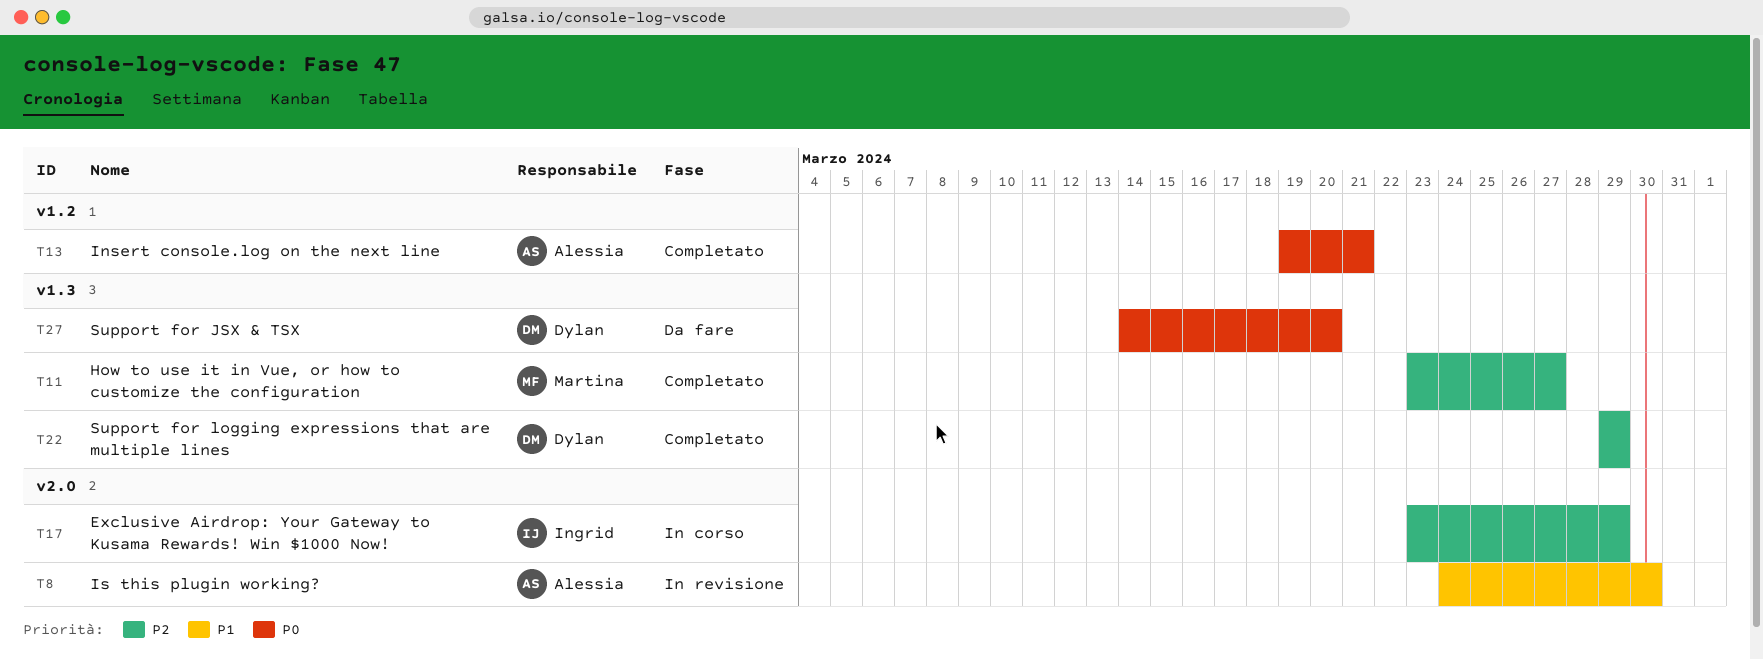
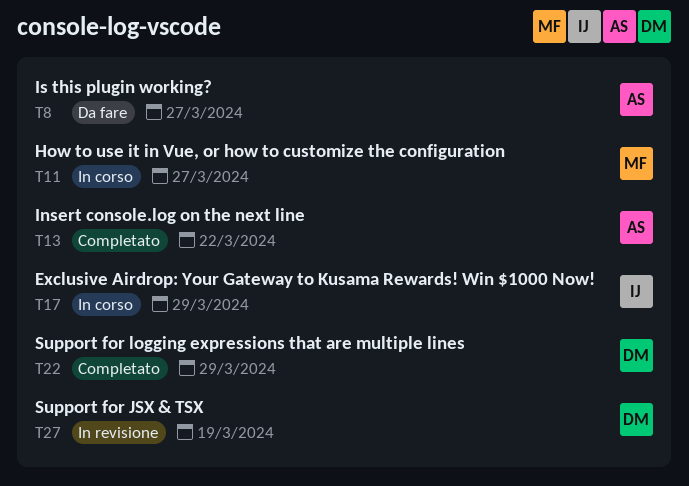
T8, status: In revisione -> Da fare
T8, due: Mar 30 -> Mar 27
T11, status: Completato -> In corso
T13, due: Mar 21 -> Mar 22
T27, status: Da fare -> In revisione
T27, due: Mar 20 -> Mar 19

